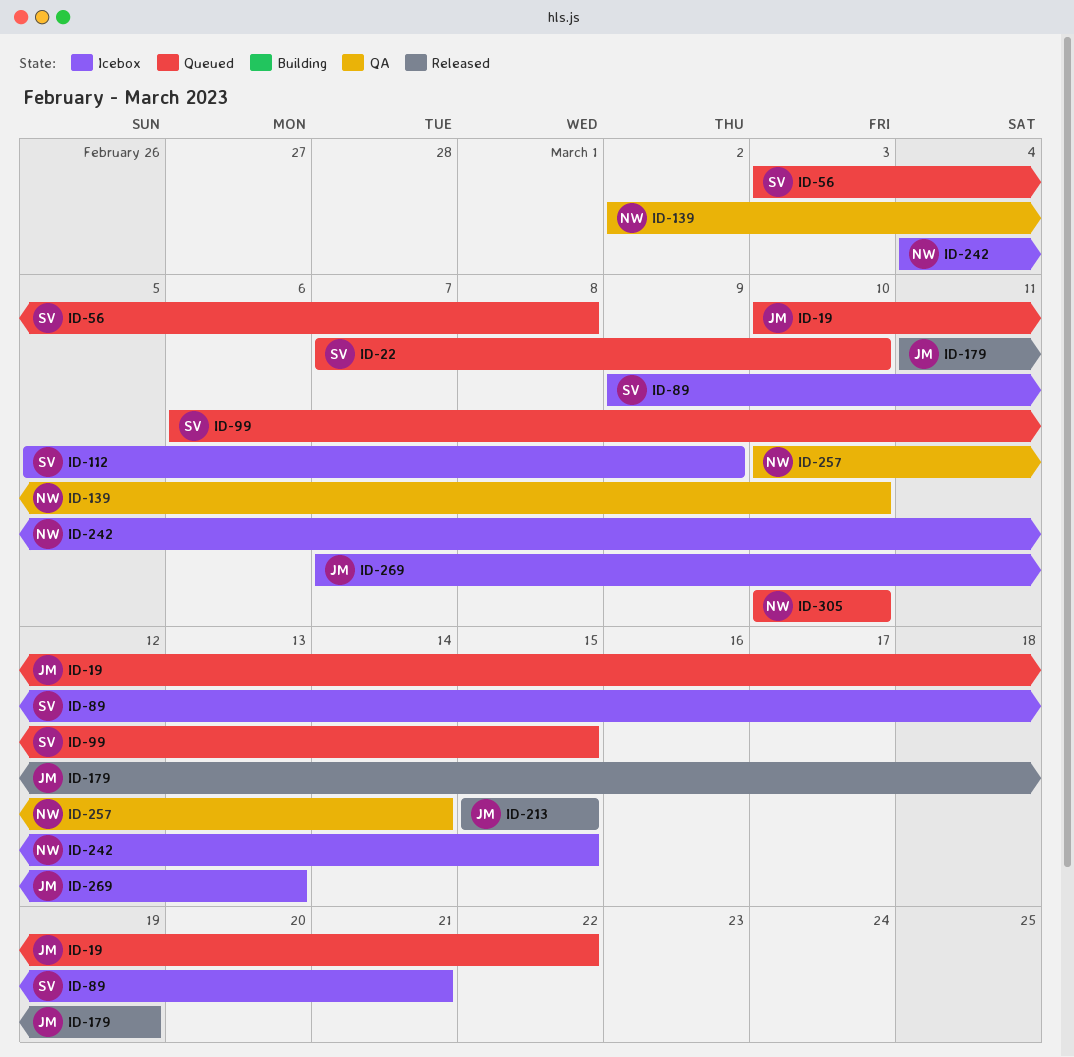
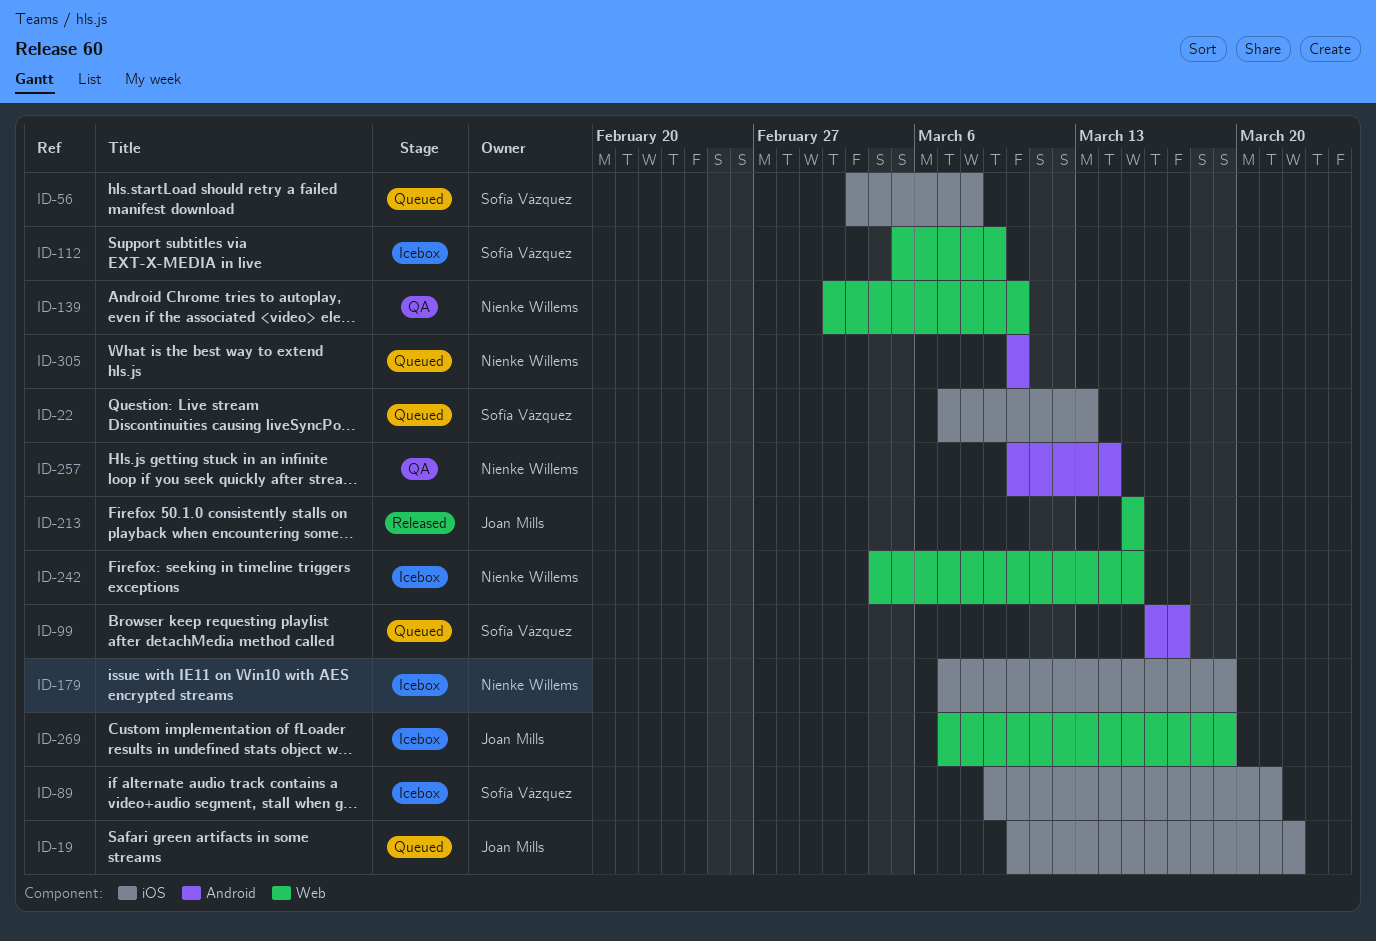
ID-22, due: Mar 10 -> Mar 13
ID-99, start: Mar 6 -> Mar 16
ID-99, due: Mar 15 -> Mar 17
ID-179, status: Released -> Icebox
ID-179, owner: Joan Mills -> Nienke Willems
ID-179, start: Mar 11 -> Mar 7
ID-269, due: Mar 13 -> Mar 19

